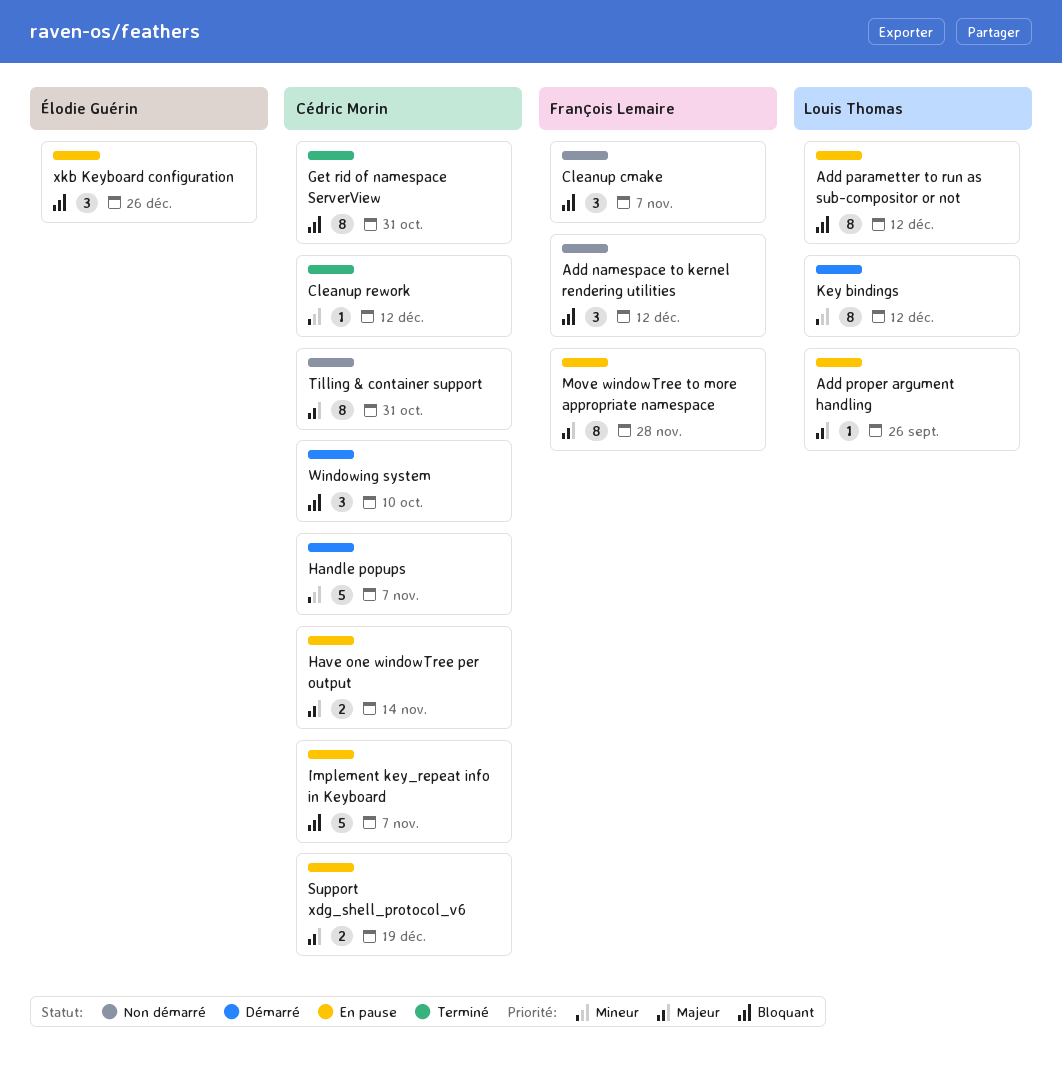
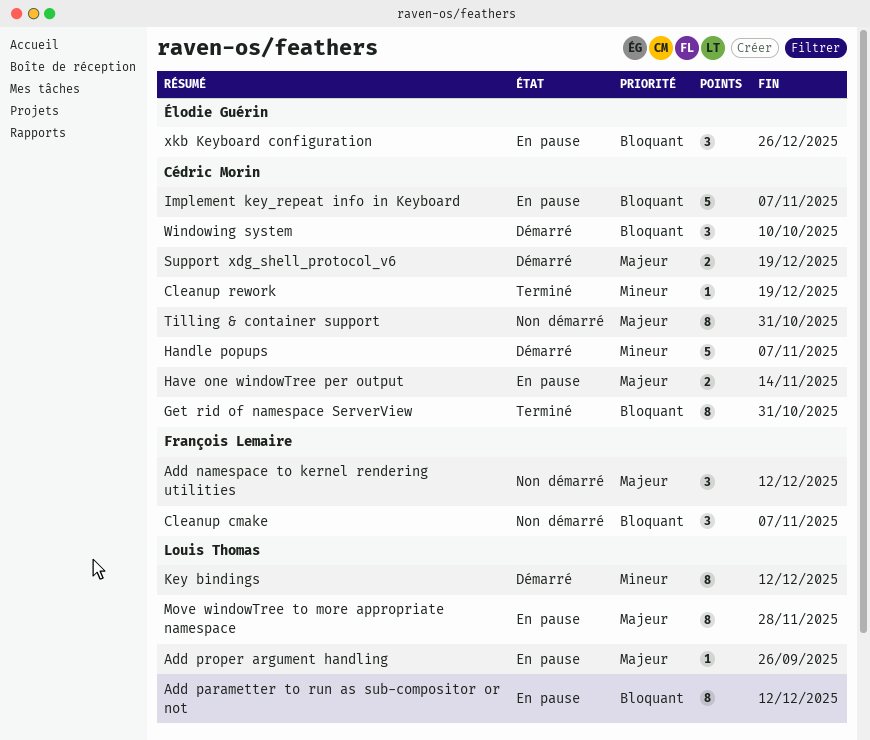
Add namespace to kernel rendering utilities, priority: Bloquant -> Majeur
Cleanup rework, due: Dec 12 -> Dec 19
Move windowTree to more appropriate namespace, owner: François Lemaire -> Louis Thomas
Support xdg_shell_protocol_v6, status: En pause -> Démarré

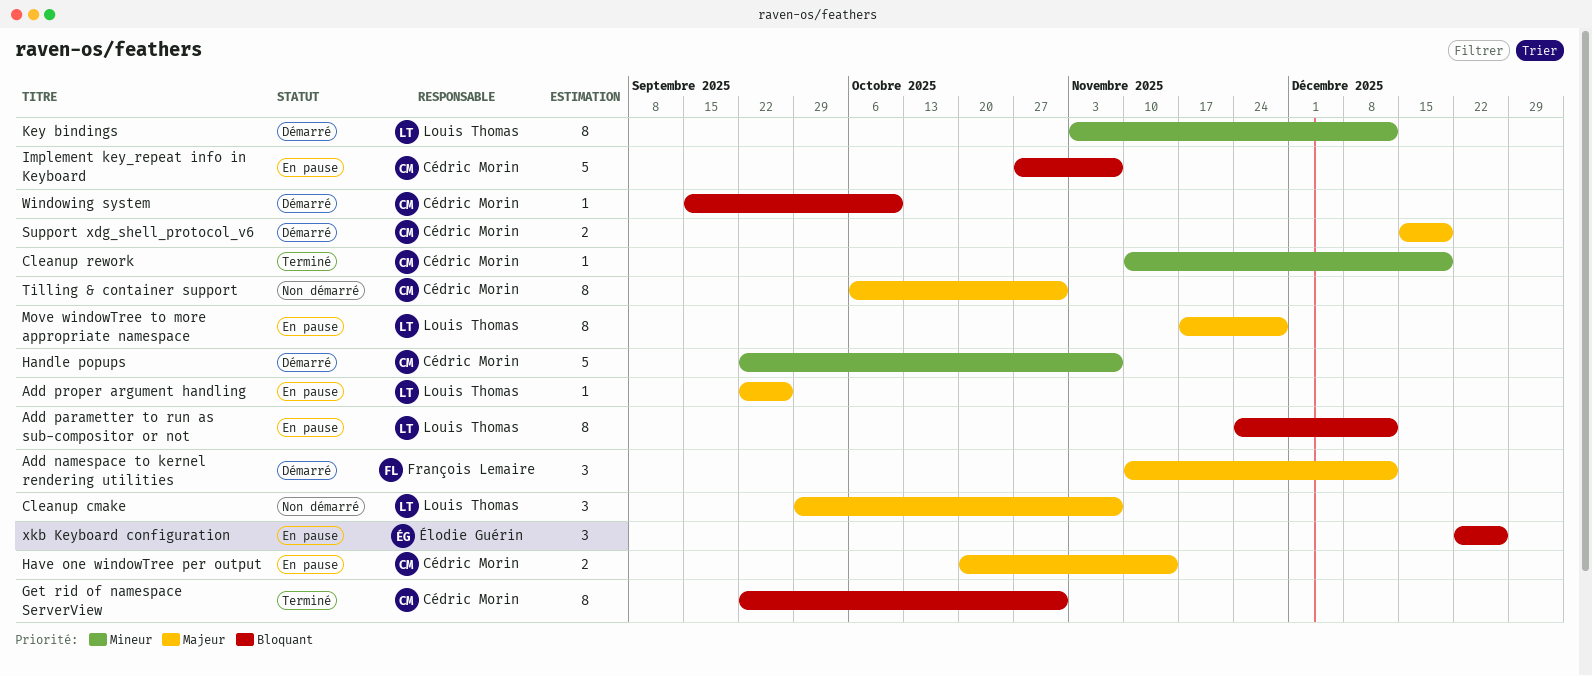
Add namespace to kernel rendering utilities, status: Non démarré -> Démarré
Cleanup cmake, owner: François Lemaire -> Louis Thomas
Cleanup cmake, priority: Bloquant -> Majeur
Windowing system, estimate: 3 -> 1

